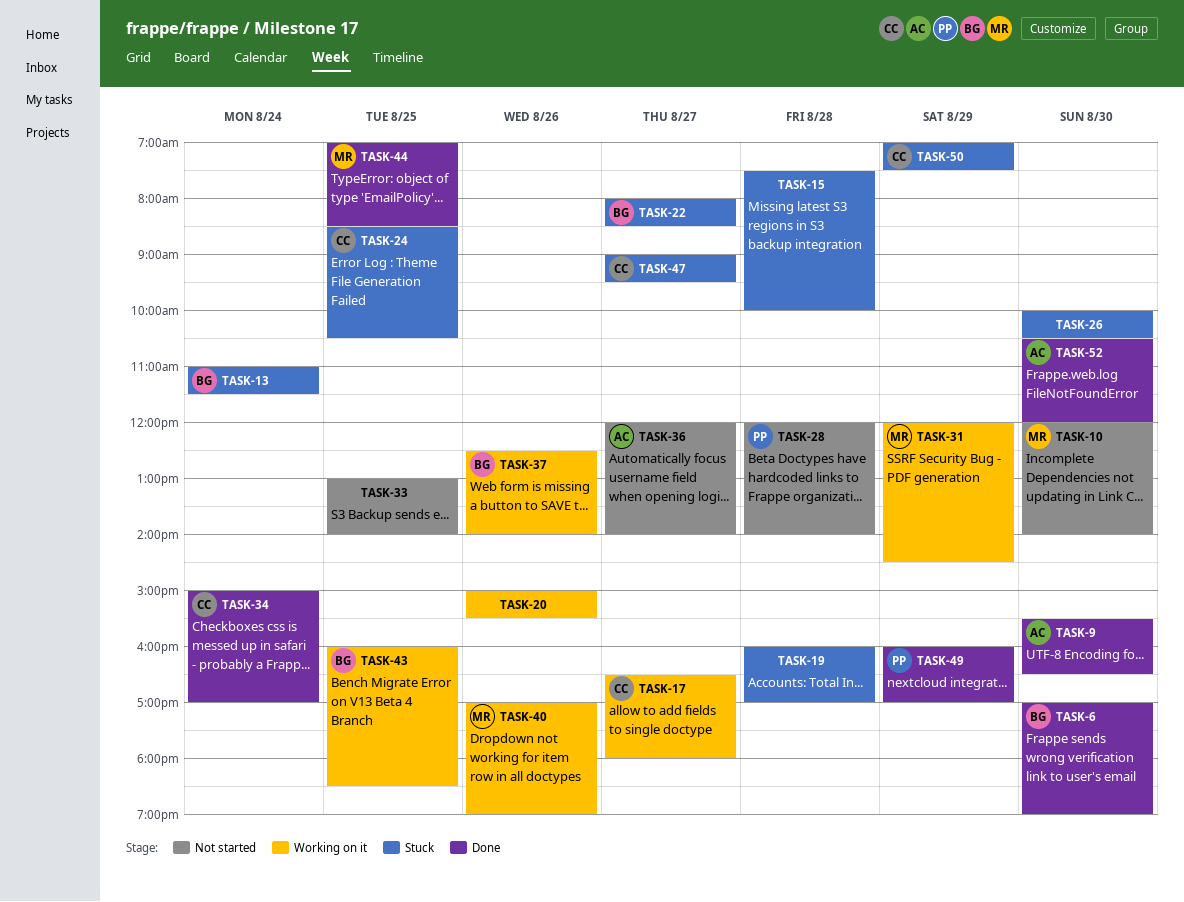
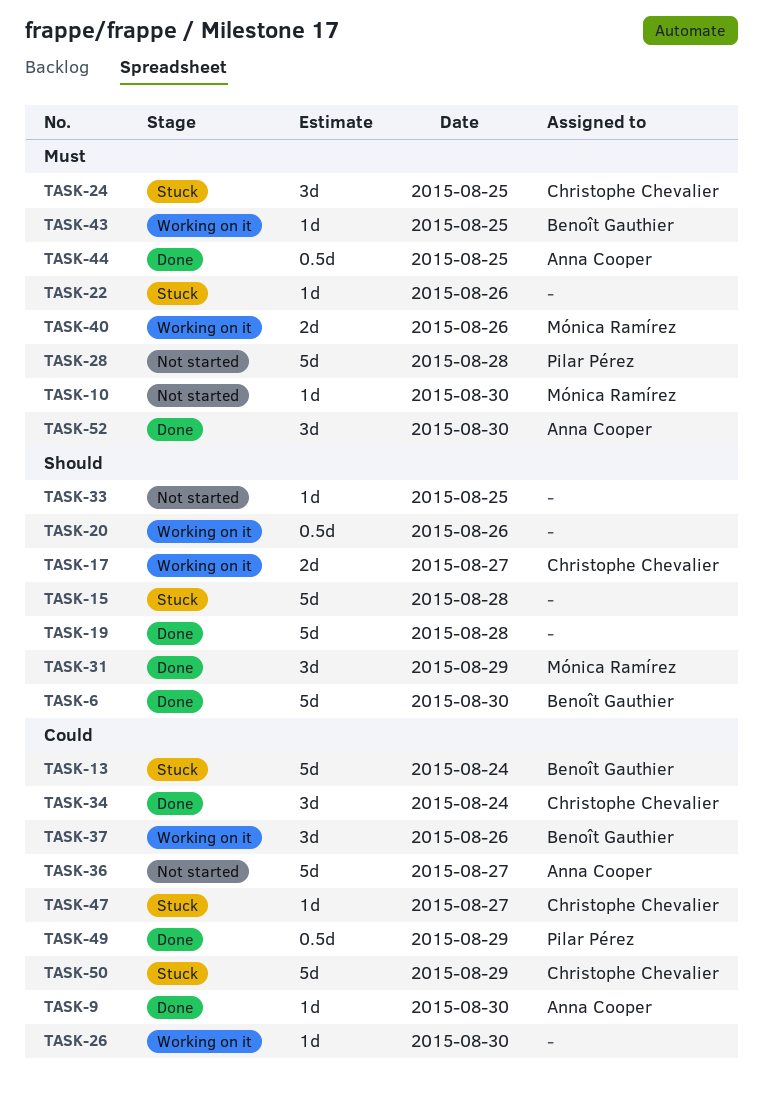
TASK-19, status: Stuck -> Done
TASK-22, owner: Benoît Gauthier -> none
TASK-22, day: Aug 27 -> Aug 26
TASK-26, status: Stuck -> Working on it
TASK-31, status: Working on it -> Done
TASK-44, owner: Mónica Ramírez -> Anna Cooper

